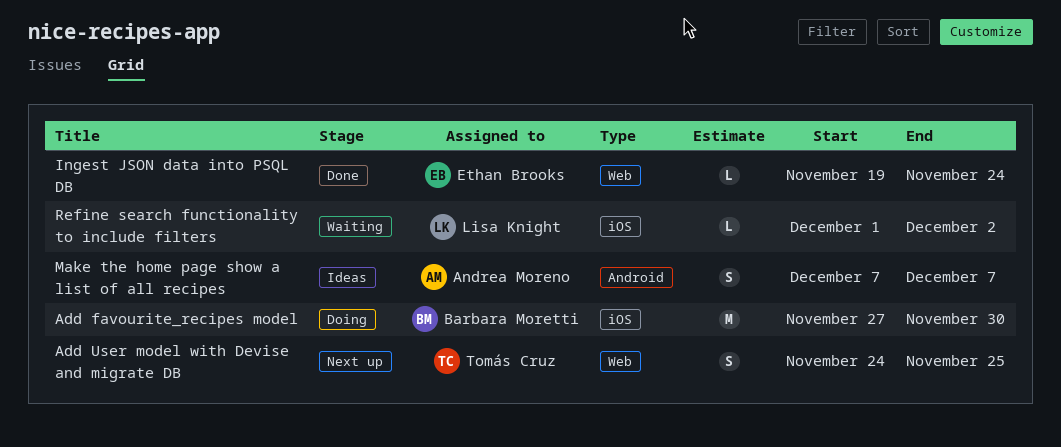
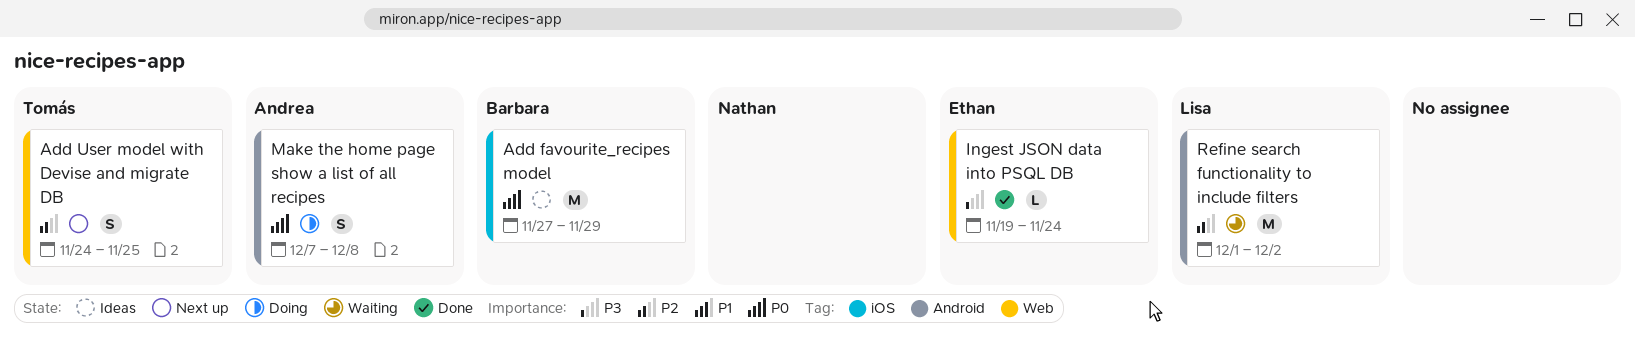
Add favourite_recipes model, status: Doing -> Ideas
Add favourite_recipes model, due: Nov 30 -> Nov 29
Make the home page show a list of all recipes, status: Ideas -> Doing
Make the home page show a list of all recipes, due: Dec 7 -> Dec 8
Refine search functionality to include filters, label: iOS -> Android
Refine search functionality to include filters, estimate: L -> M

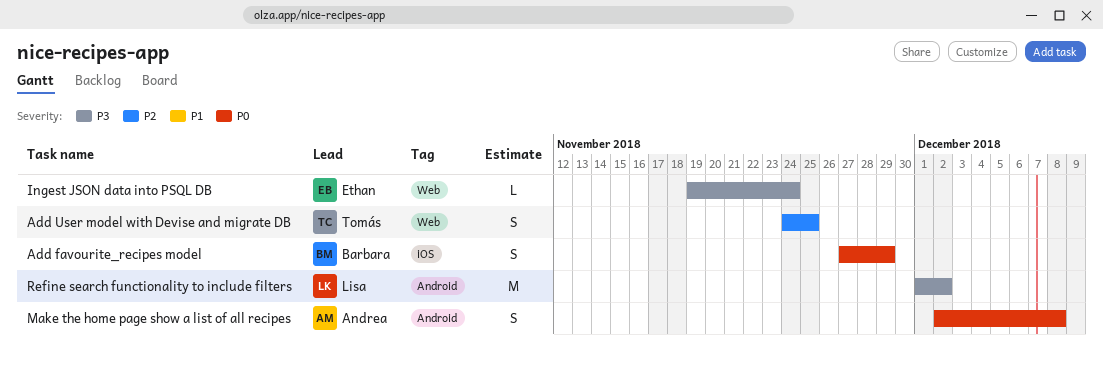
Add favourite_recipes model, estimate: M -> S
Make the home page show a list of all recipes, start: Dec 7 -> Dec 2
Refine search functionality to include filters, priority: P2 -> P3

